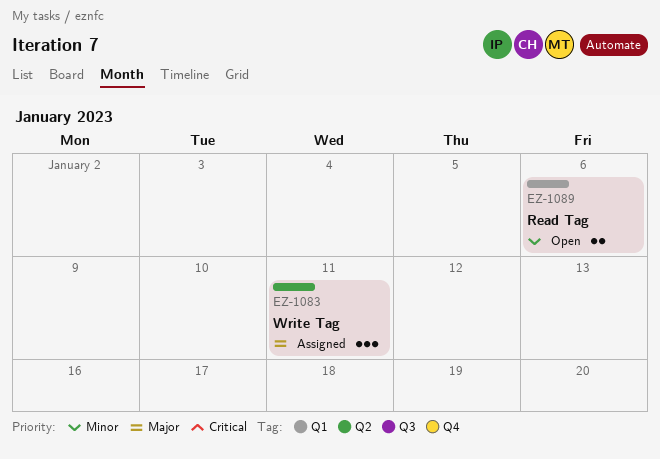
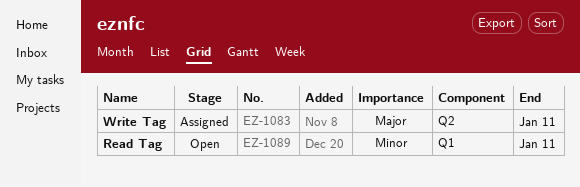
EZ-1089, due: Jan 6 -> Jan 11

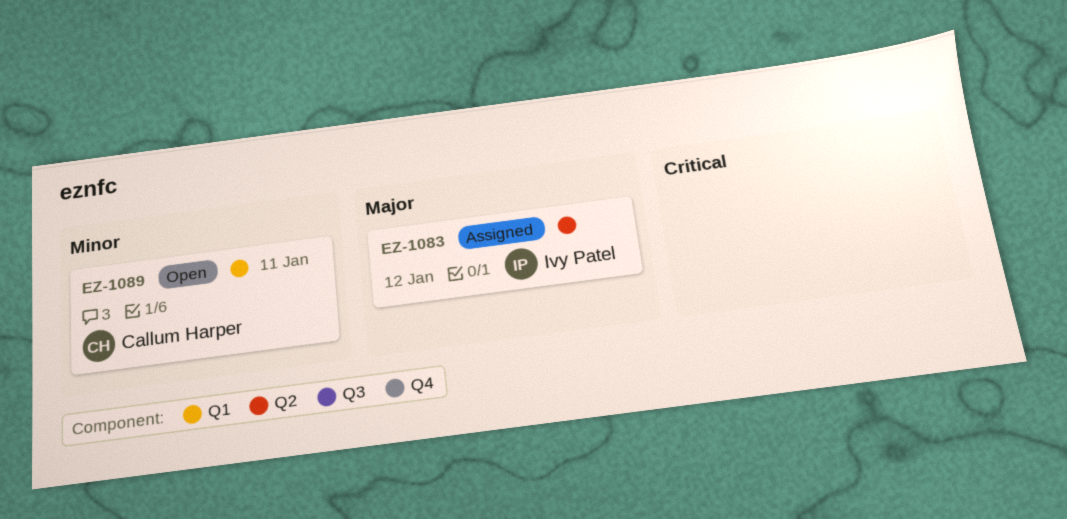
EZ-1083, due: Jan 11 -> Jan 12

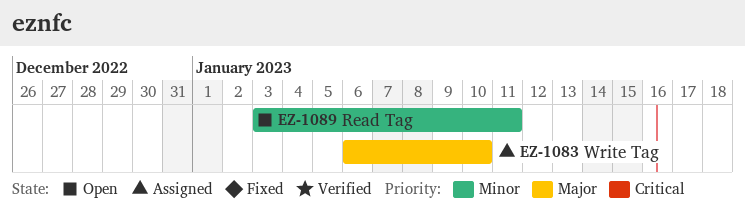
EZ-1083, due: Jan 12 -> Jan 10

